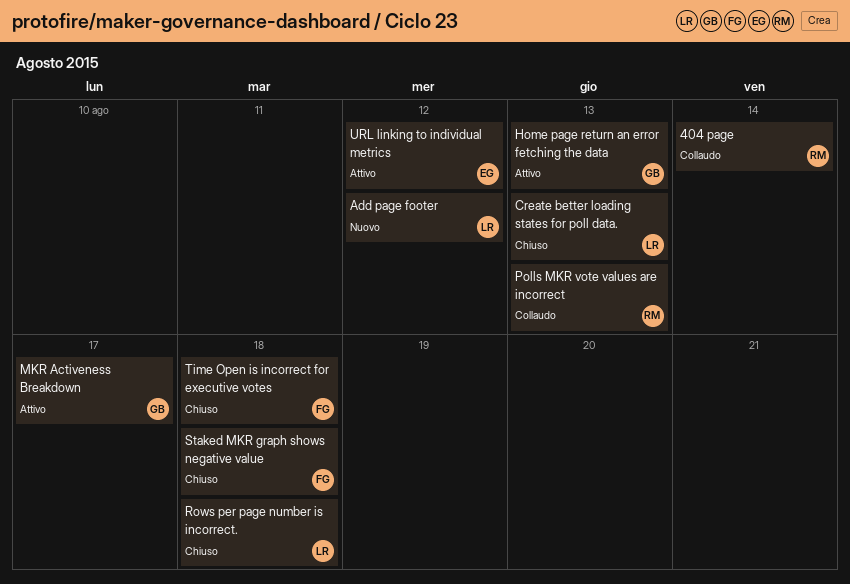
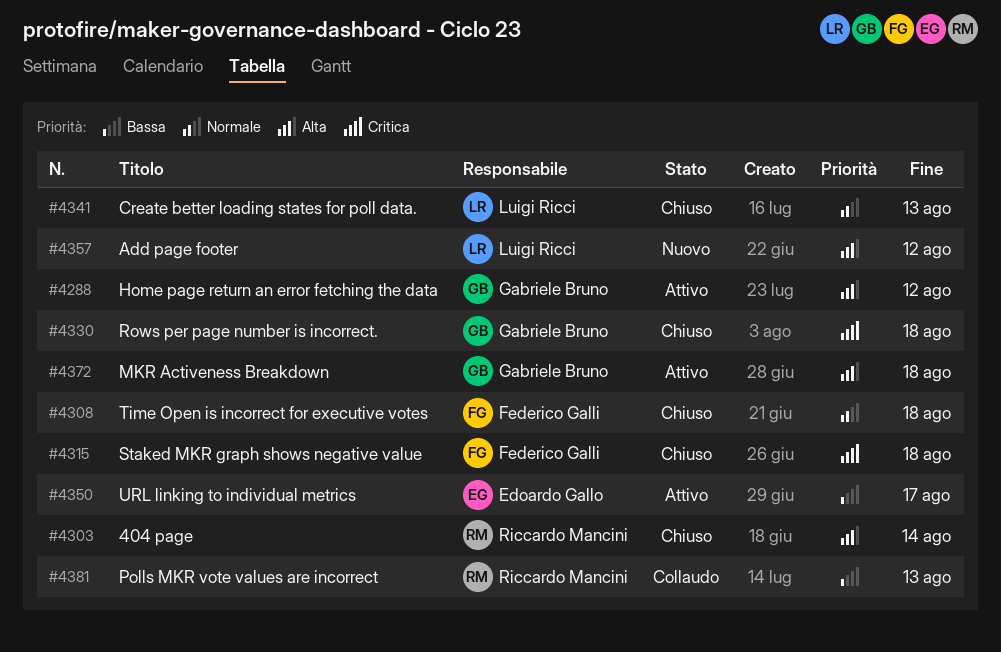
404 page, status: Collaudo -> Chiuso
Home page return an error fetching the data, due: Aug 13 -> Aug 12
MKR Activeness Breakdown, due: Aug 17 -> Aug 18
Rows per page number is incorrect., owner: Luigi Ricci -> Gabriele Bruno
URL linking to individual metrics, due: Aug 12 -> Aug 17

